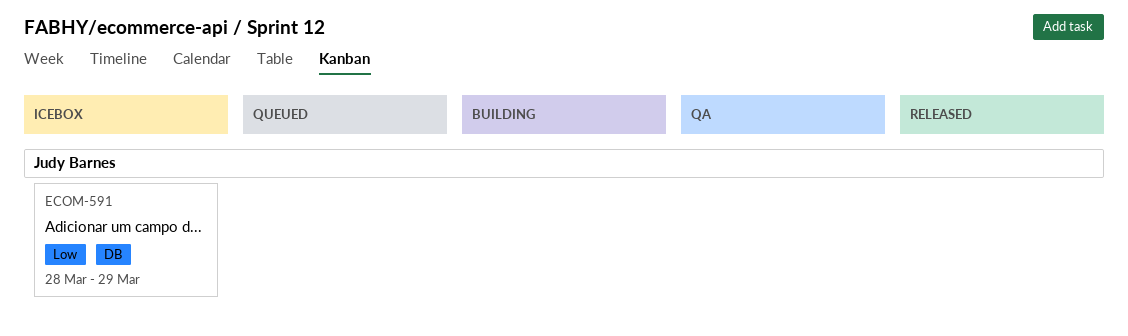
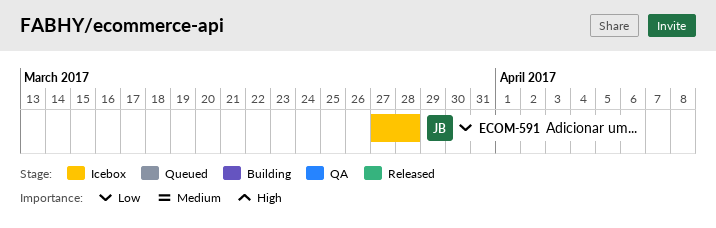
ECOM-591, start: Mar 28 -> Mar 27
ECOM-591, due: Mar 29 -> Mar 28

